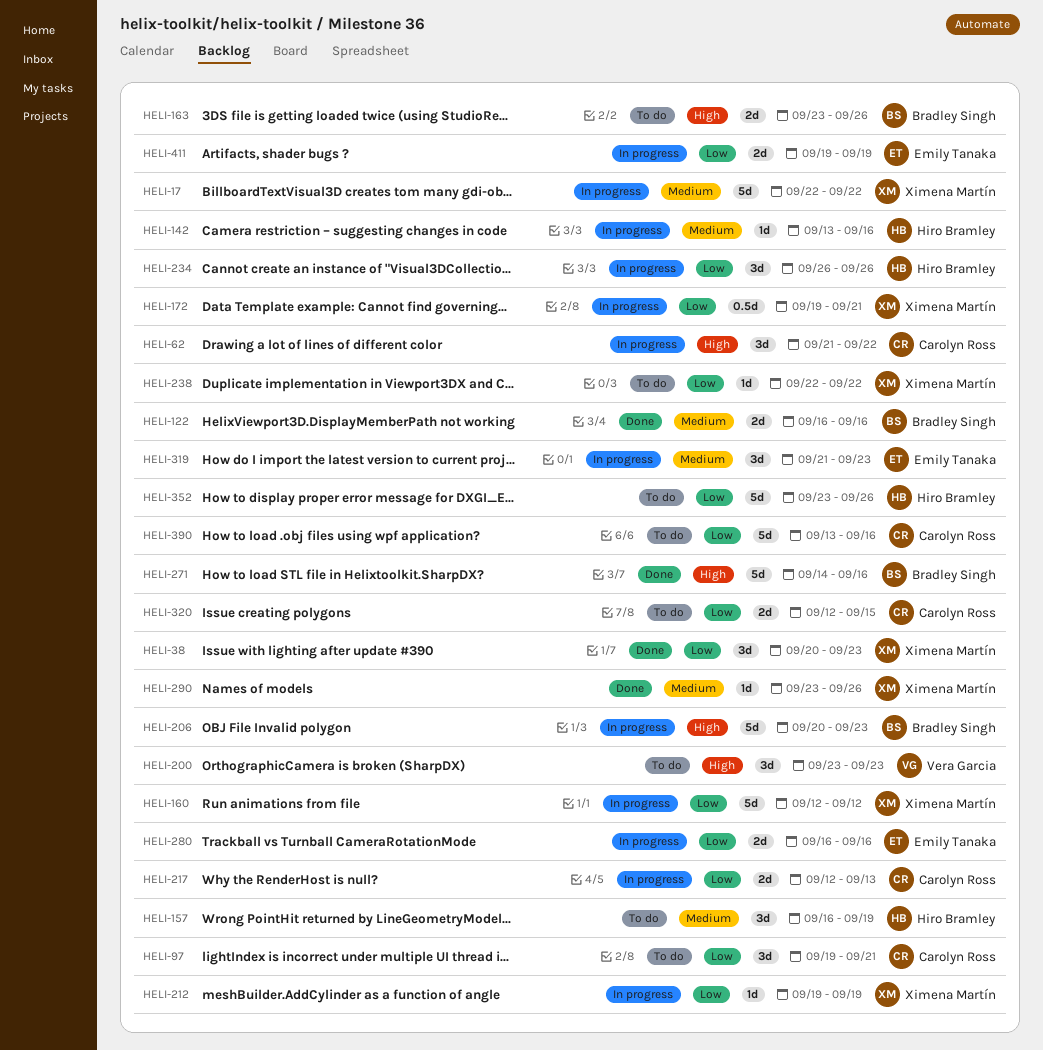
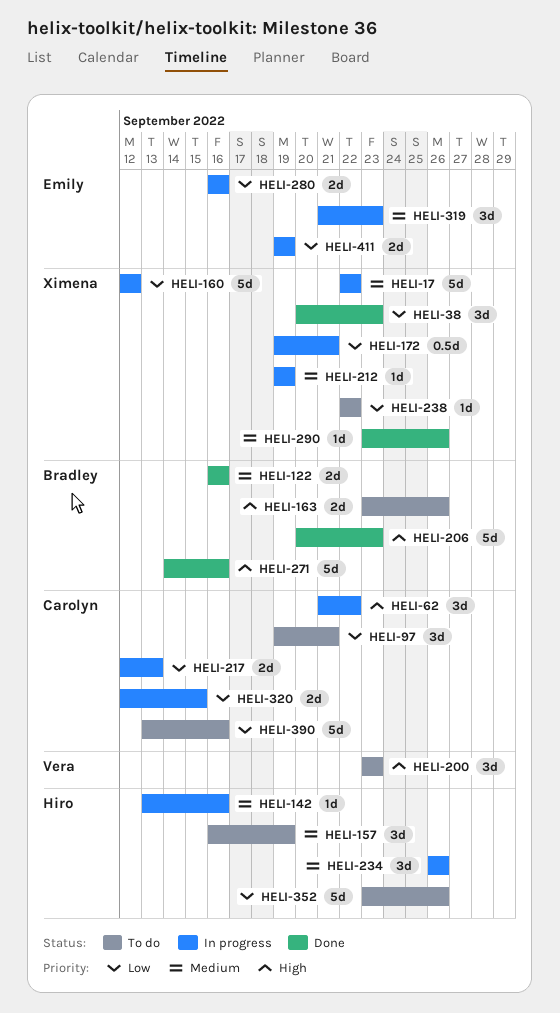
HELI-206, status: In progress -> Done
HELI-212, priority: Low -> Medium
HELI-234, priority: Low -> Medium
HELI-320, status: To do -> In progress

